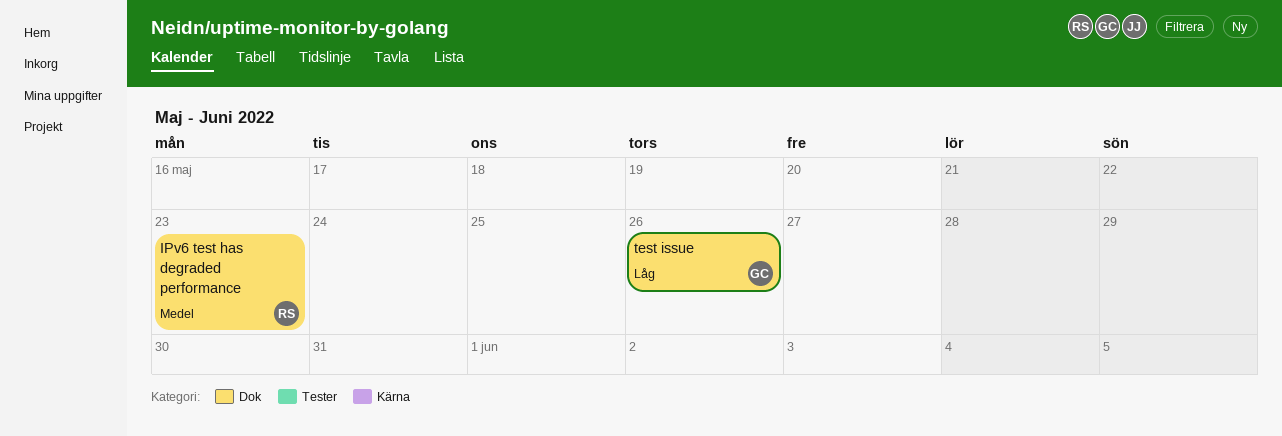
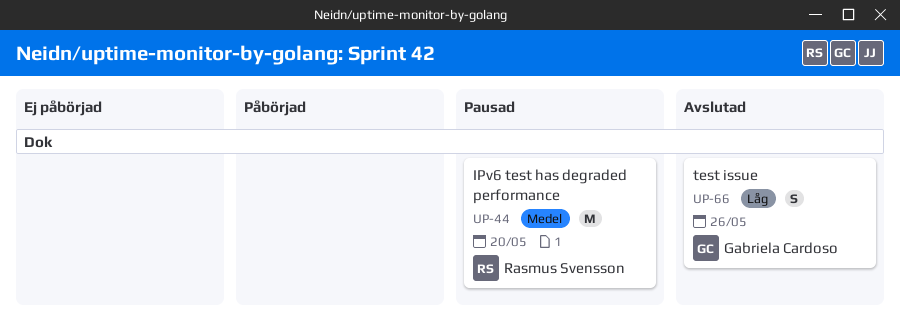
IPv6 test has degraded performance, due: May 23 -> May 20

